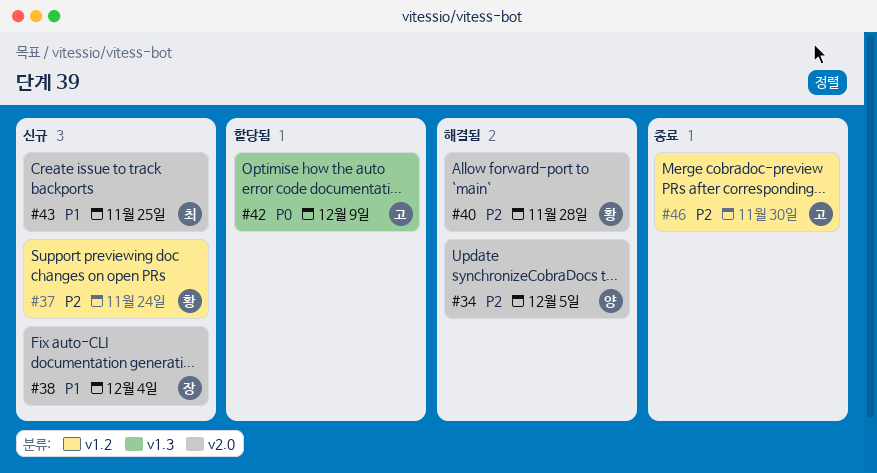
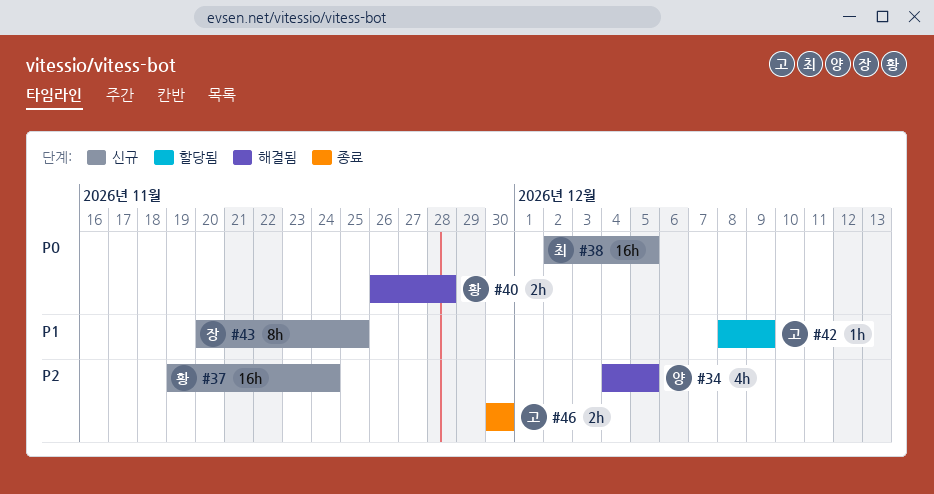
#38, owner: 장 -> 최
#38, priority: P1 -> P0
#38, due: Dec 4 -> Dec 5
#40, priority: P2 -> P0
#42, priority: P0 -> P1
#43, owner: 최 -> 장

